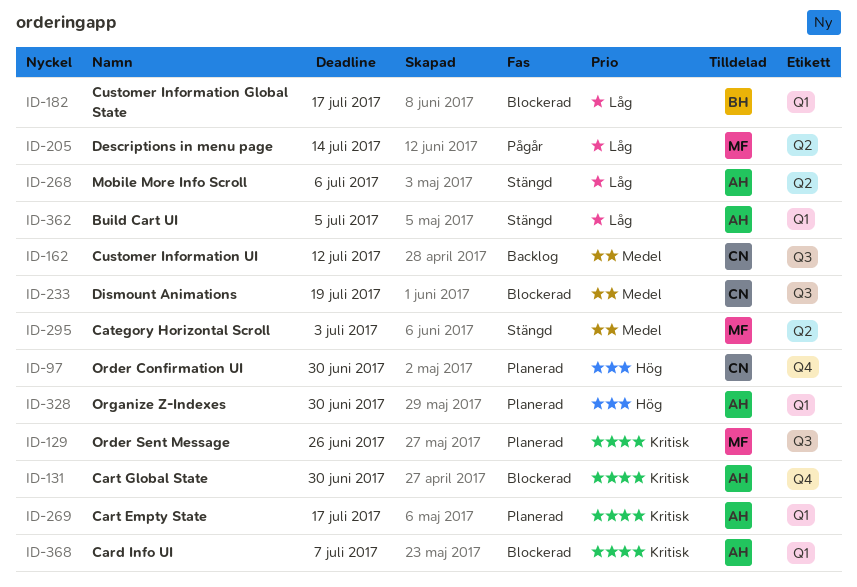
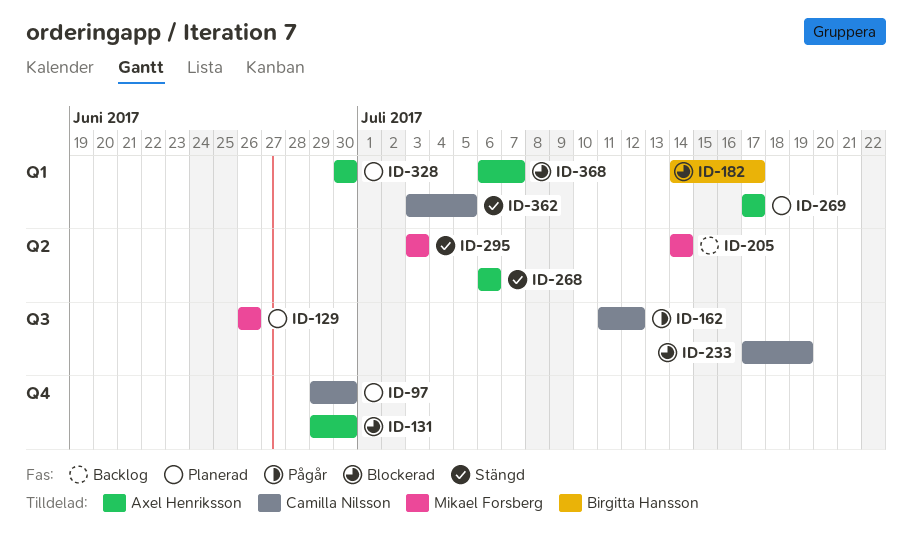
ID-162, status: Backlog -> Pågår
ID-205, status: Pågår -> Backlog
ID-362, owner: Axel Henriksson -> Camilla Nilsson

